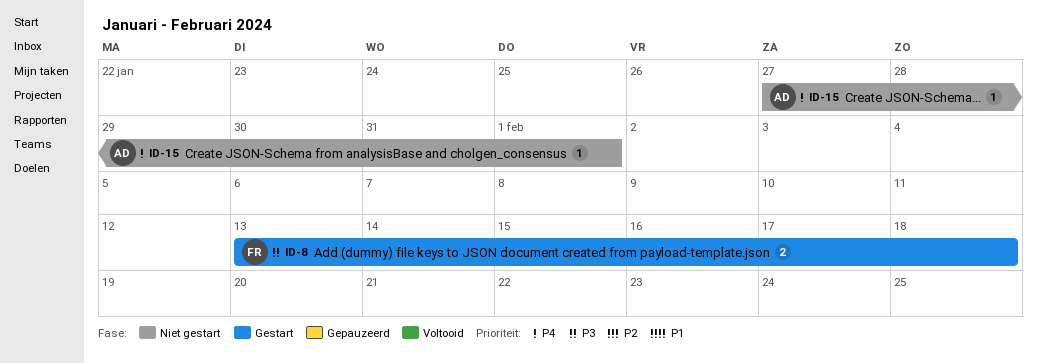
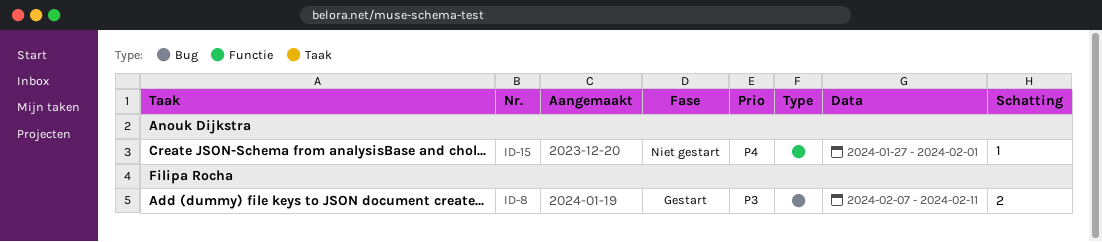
ID-8, start: Feb 13 -> Feb 7
ID-8, due: Feb 18 -> Feb 11

